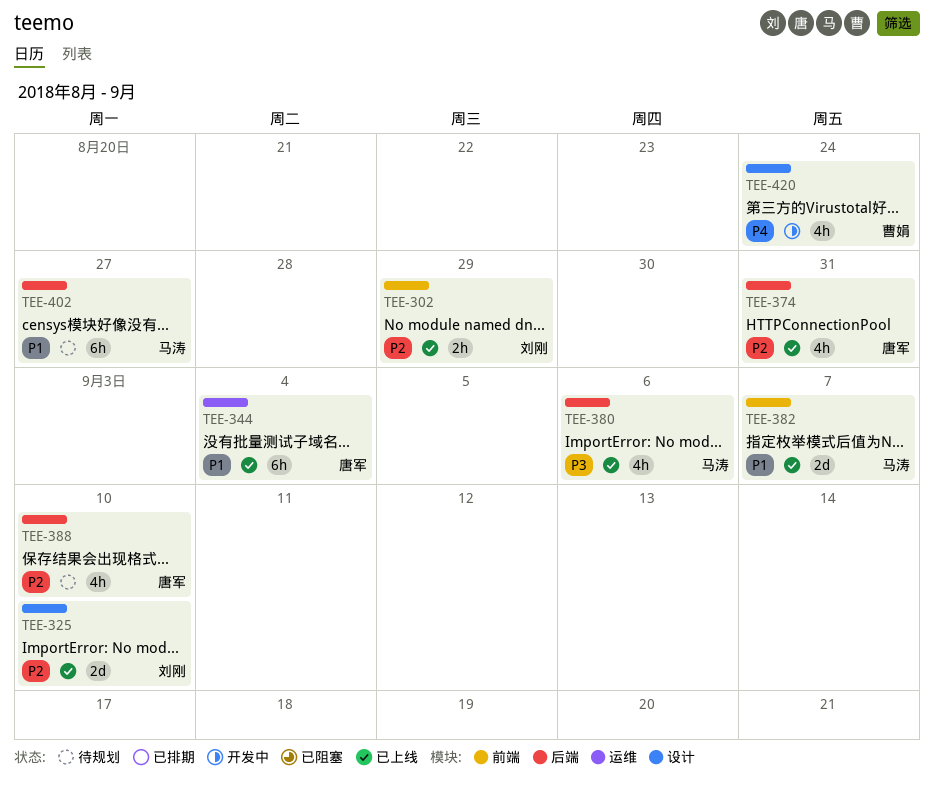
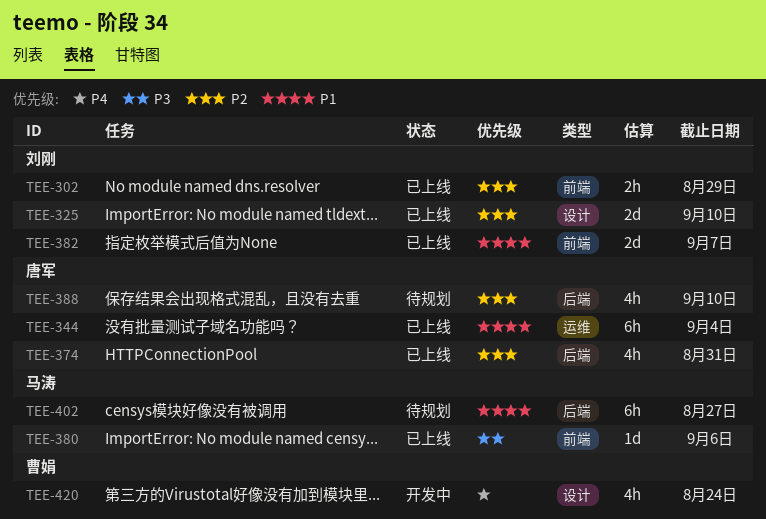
TEE-380, label: 后端 -> 前端
TEE-380, estimate: 4h -> 1d
TEE-382, owner: 马涛 -> 刘刚

